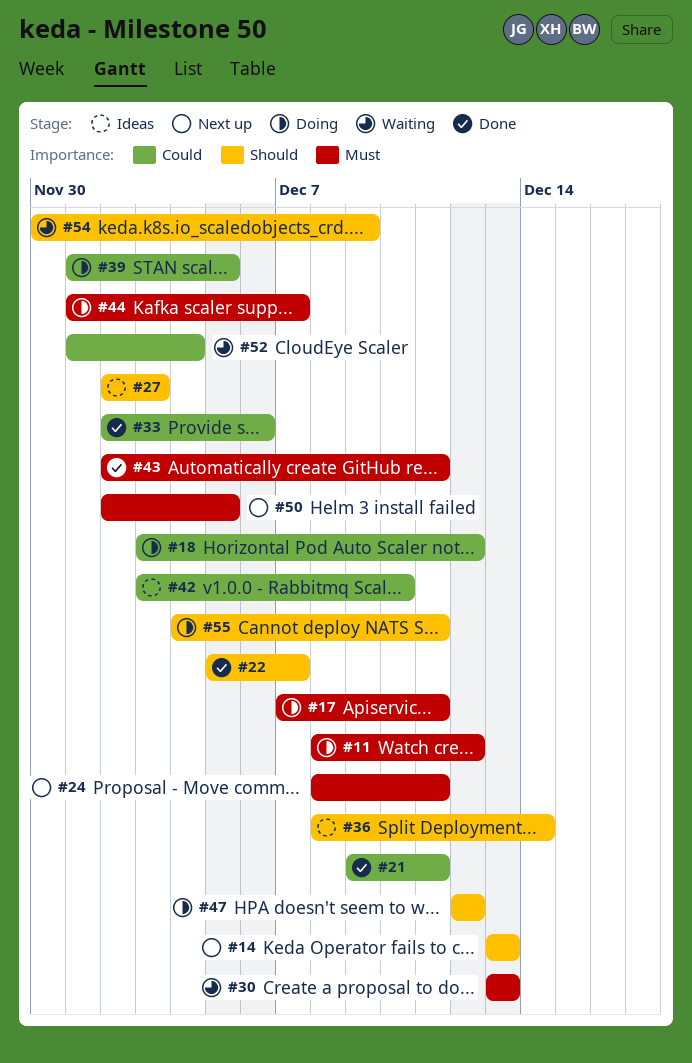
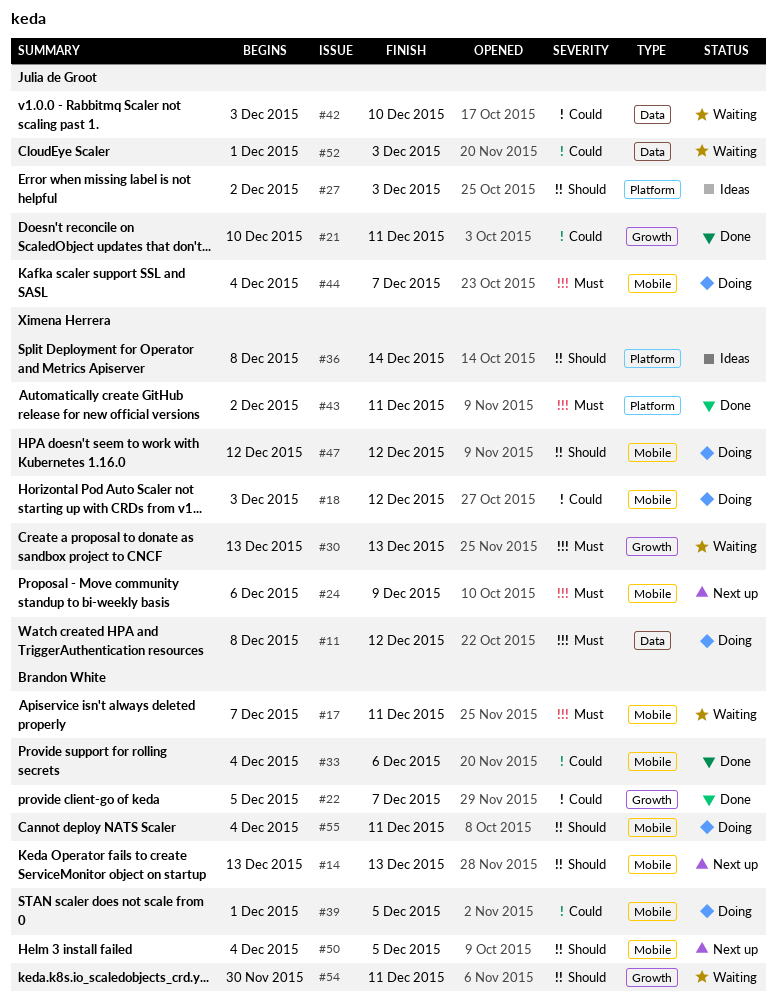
#17, status: Doing -> Waiting
#21, start: Dec 9 -> Dec 10
#22, priority: Should -> Could
#24, start: Dec 8 -> Dec 6
#24, due: Dec 11 -> Dec 9
#33, start: Dec 2 -> Dec 4
#42, status: Ideas -> Waiting
#44, start: Dec 1 -> Dec 4
#50, priority: Must -> Should
#50, start: Dec 2 -> Dec 4
#52, due: Dec 4 -> Dec 3
#54, due: Dec 9 -> Dec 11

